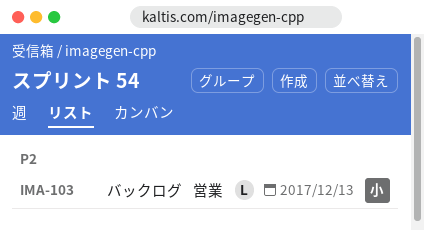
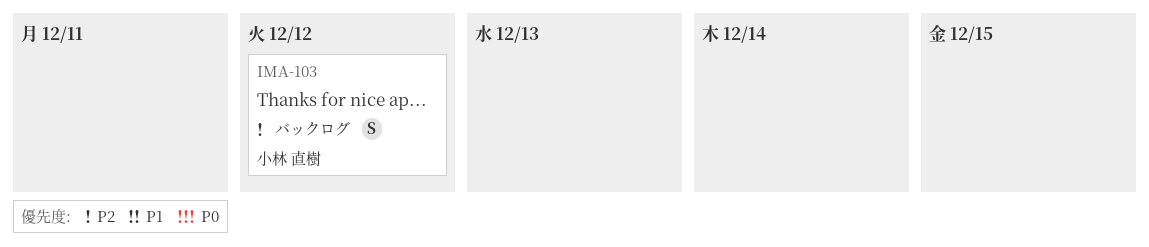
IMA-103, estimate: L -> S
IMA-103, due: Dec 13 -> Dec 12

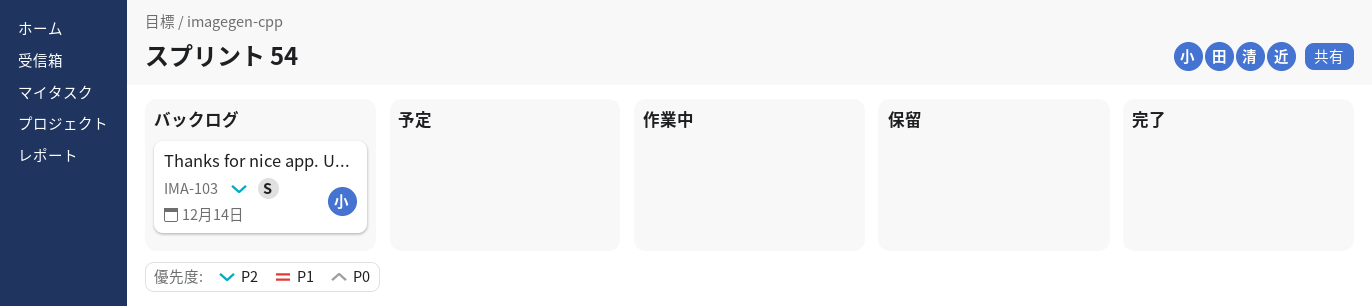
IMA-103, due: Dec 12 -> Dec 14

